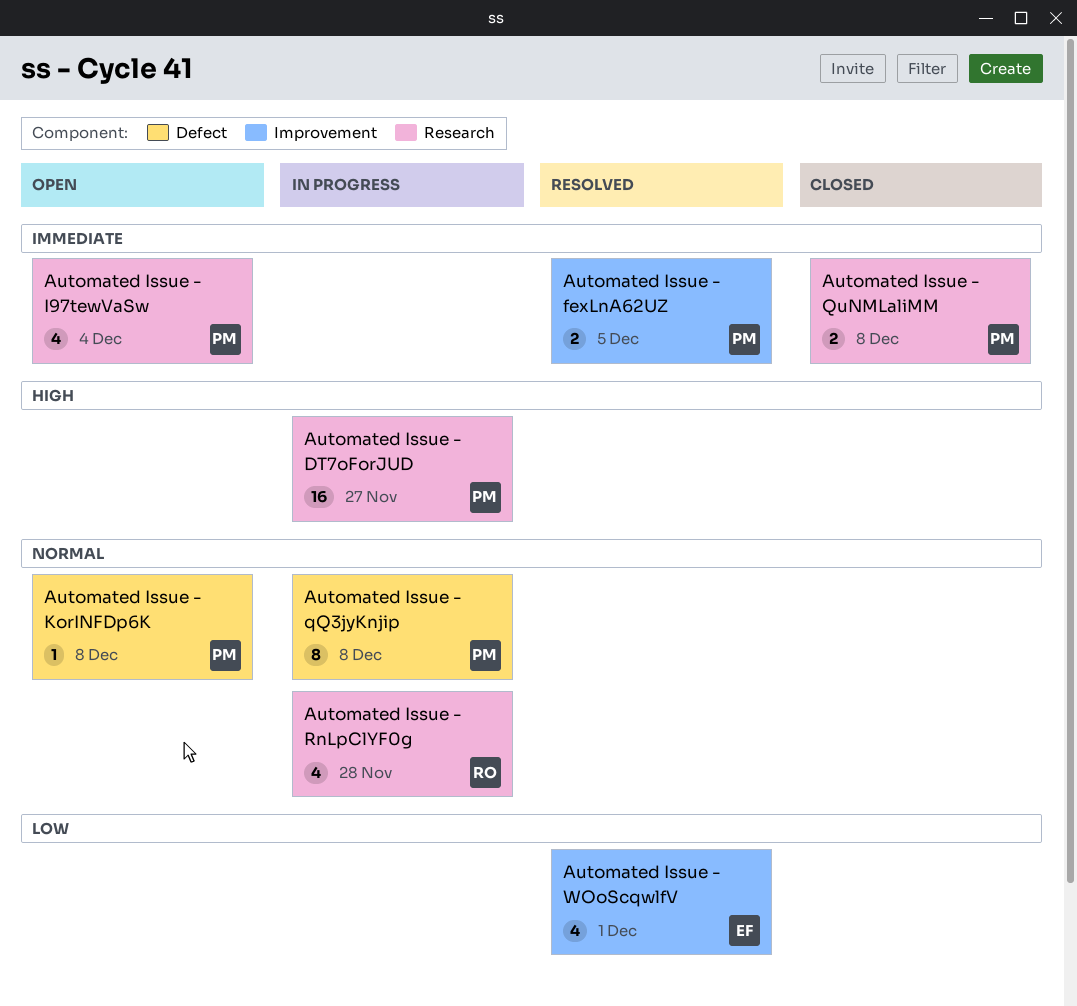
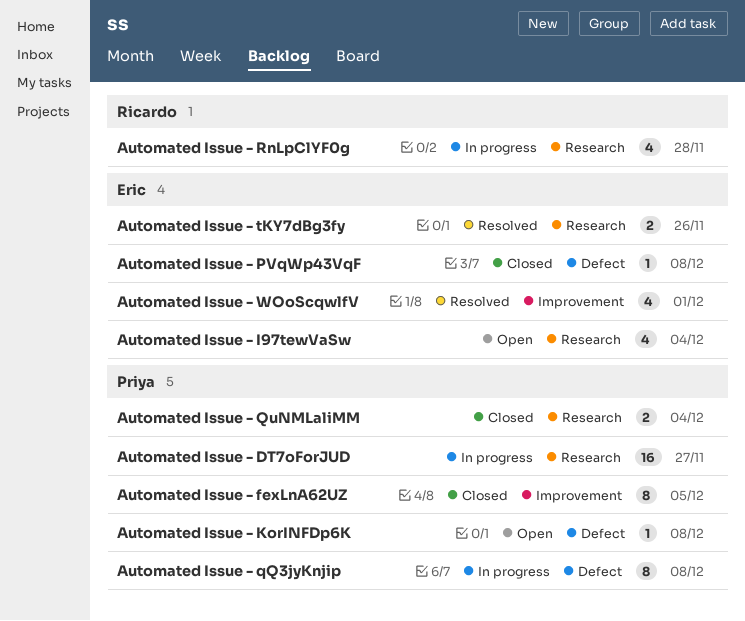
Automated Issue - fexLnA62UZ, status: Resolved -> Closed
Automated Issue - fexLnA62UZ, estimate: 2 -> 8
Automated Issue - I97tewVaSw, owner: Priya -> Eric
Automated Issue - PVqWp43VqF: none -> present
Automated Issue - QuNMLaliMM, due: Dec 8 -> Dec 4
Automated Issue - tKY7dBg3fy: none -> present

